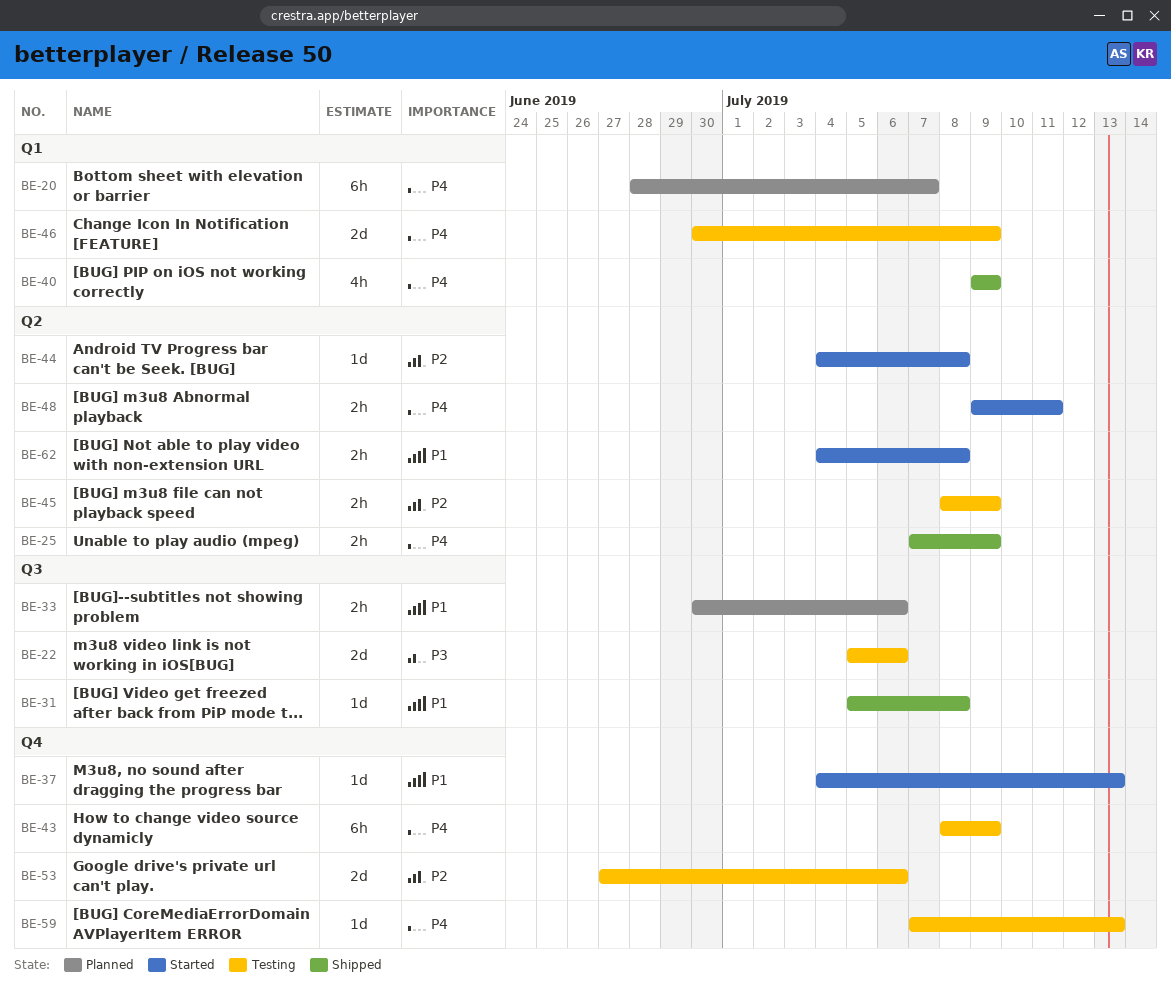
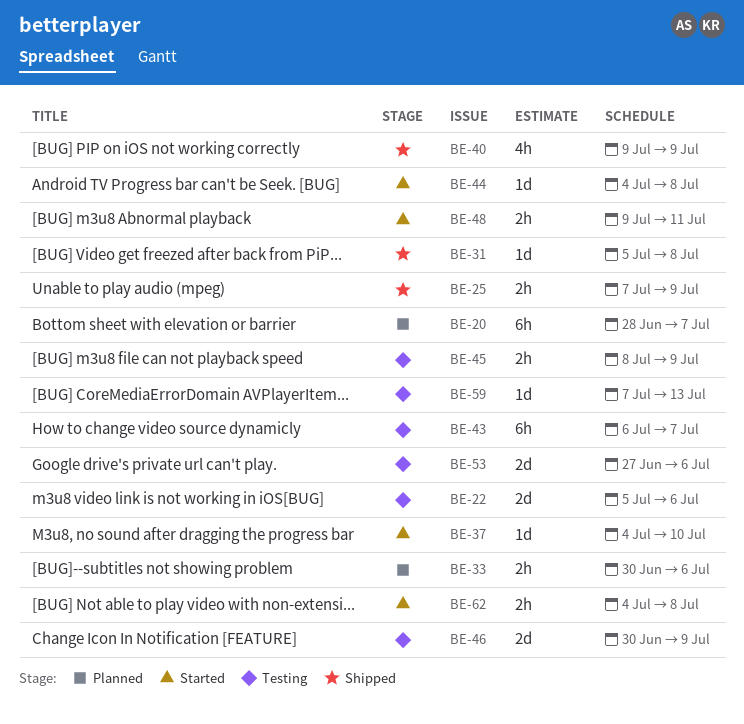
BE-37, due: Jul 13 -> Jul 10
BE-43, start: Jul 8 -> Jul 6
BE-43, due: Jul 9 -> Jul 7

